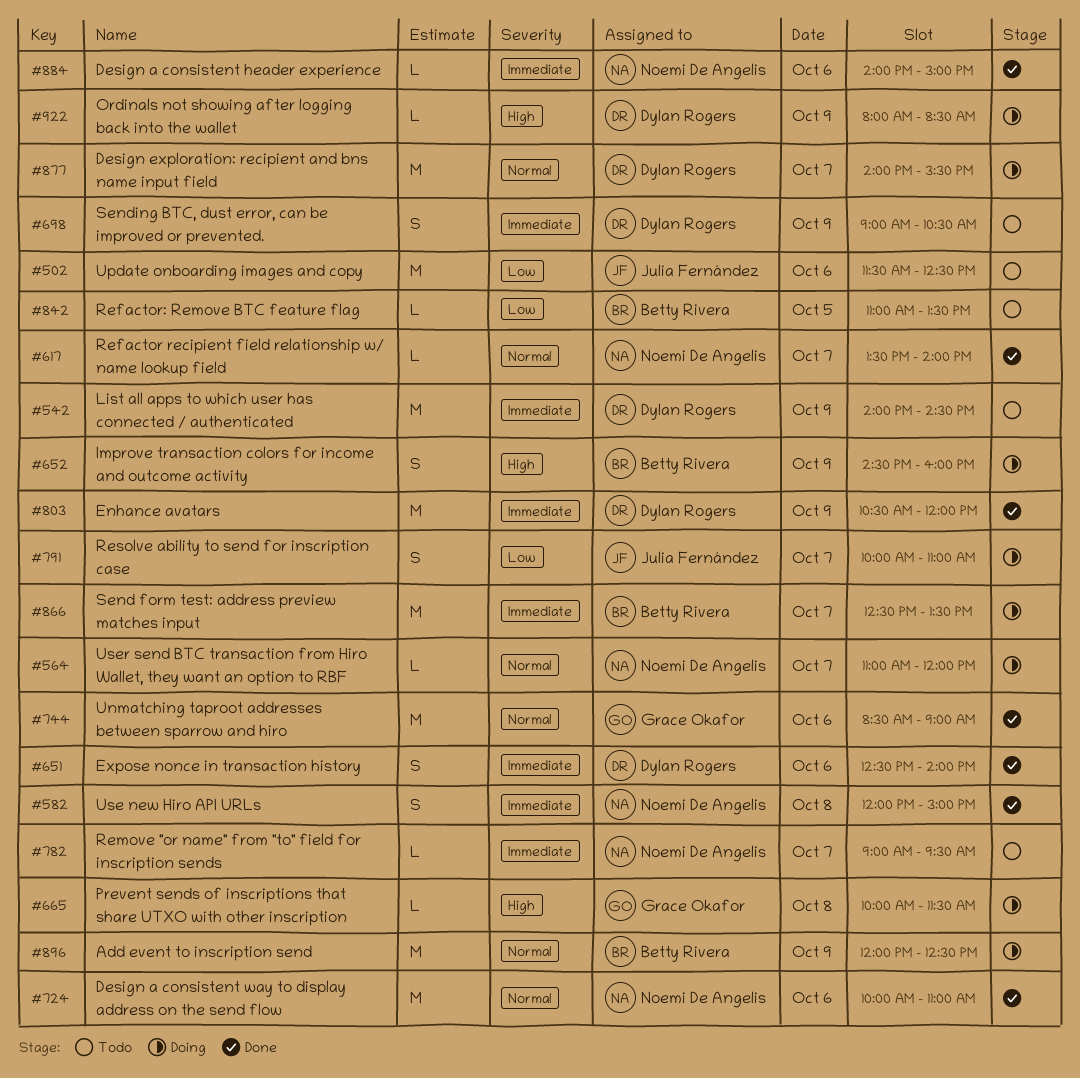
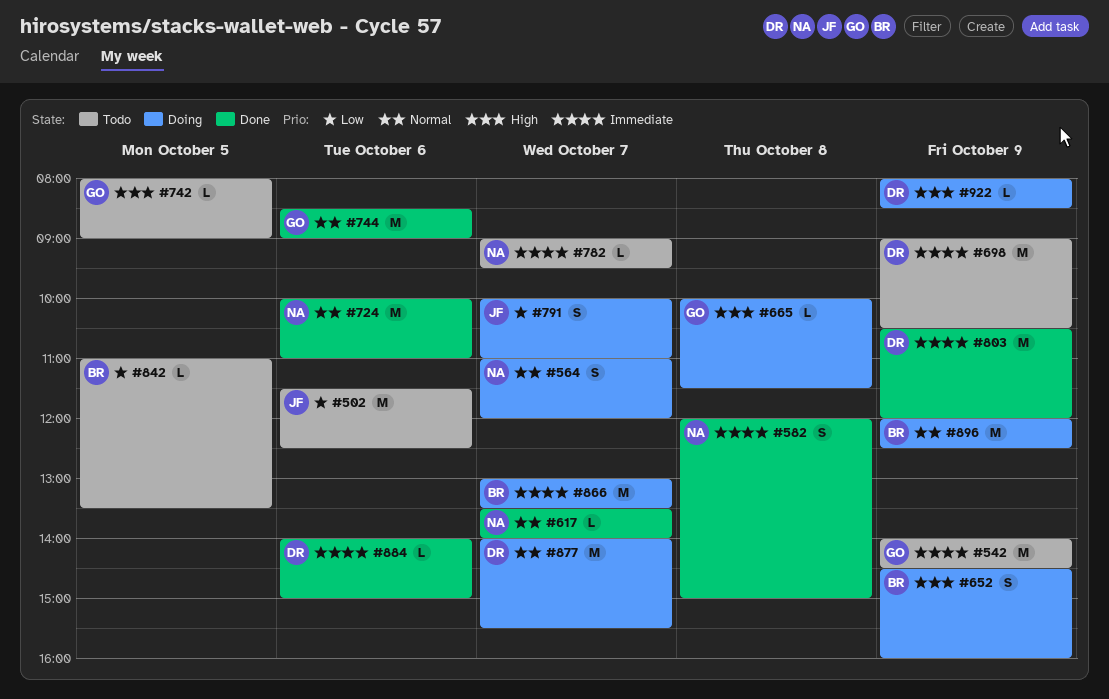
#542, owner: Dylan Rogers -> Grace Okafor
#564, estimate: L -> S
#651: present -> none
#698, estimate: S -> M
#742: none -> present
#866, begins: 12:30 -> 13:00
#884, owner: Noemi De Angelis -> Dylan Rogers

